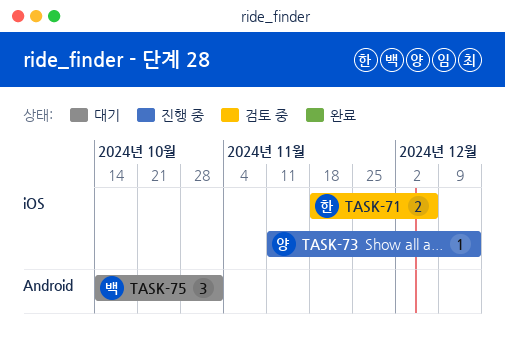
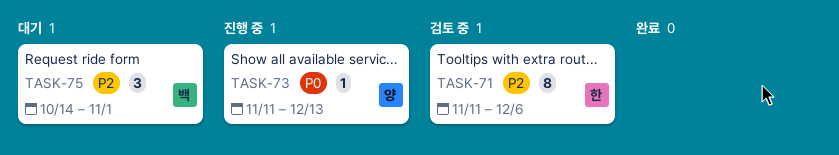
TASK-71, estimate: 2 -> 8
TASK-71, start: Nov 18 -> Nov 11

